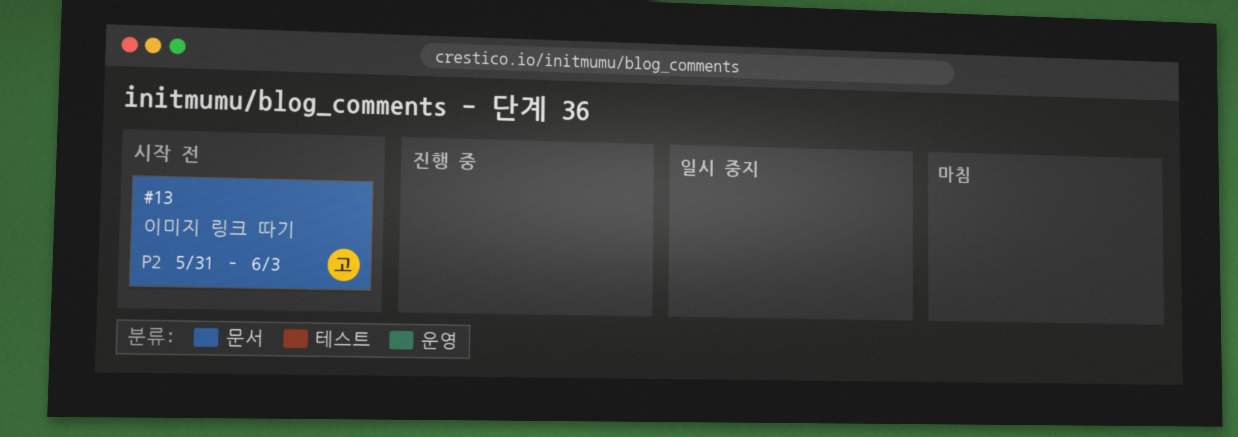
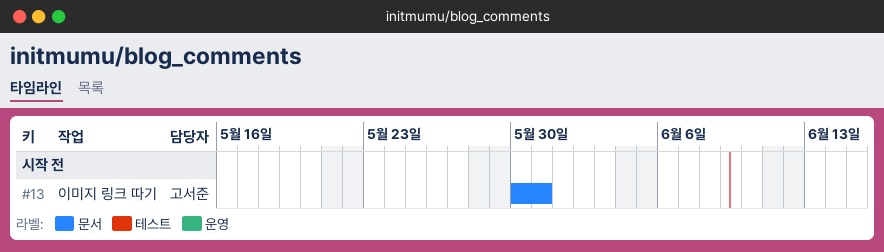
#13, start: May 31 -> May 30
#13, due: Jun 3 -> May 31

